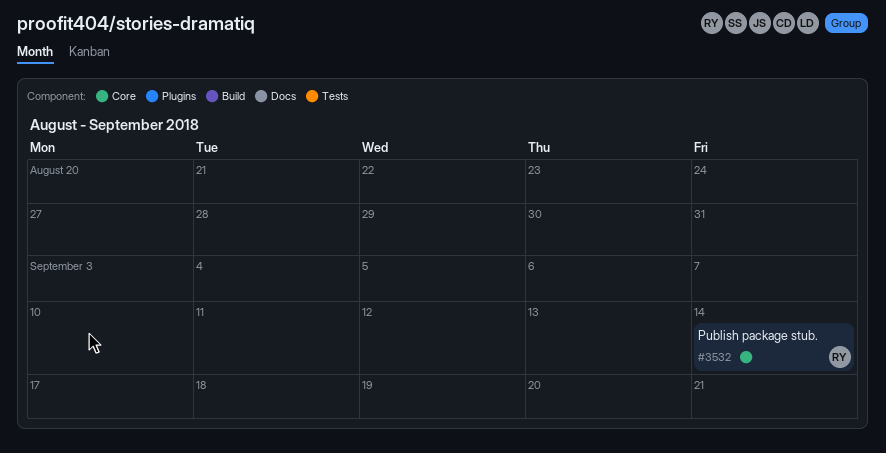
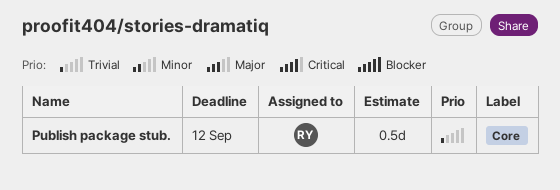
Publish package stub., due: Sep 14 -> Sep 12

